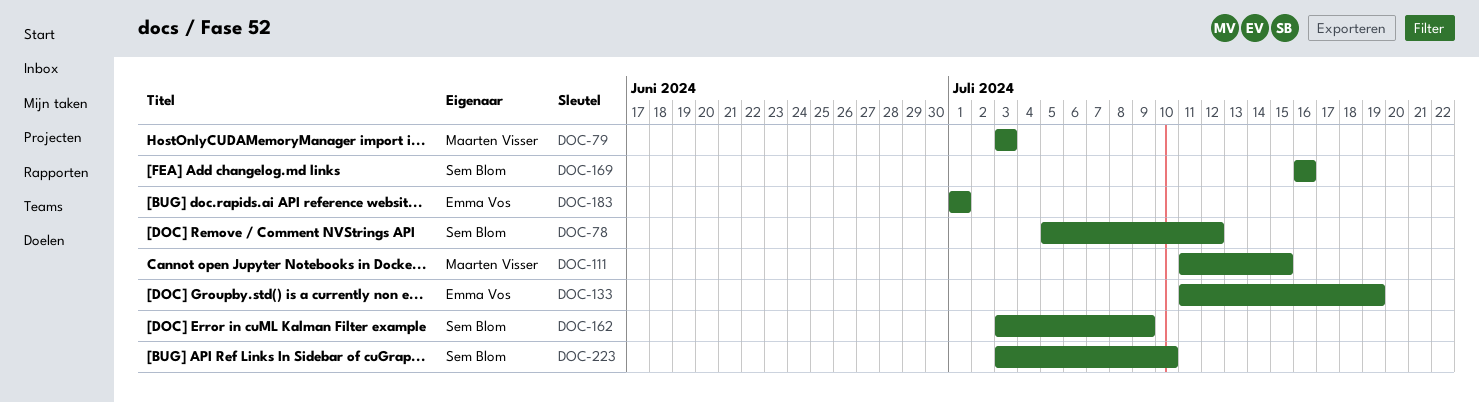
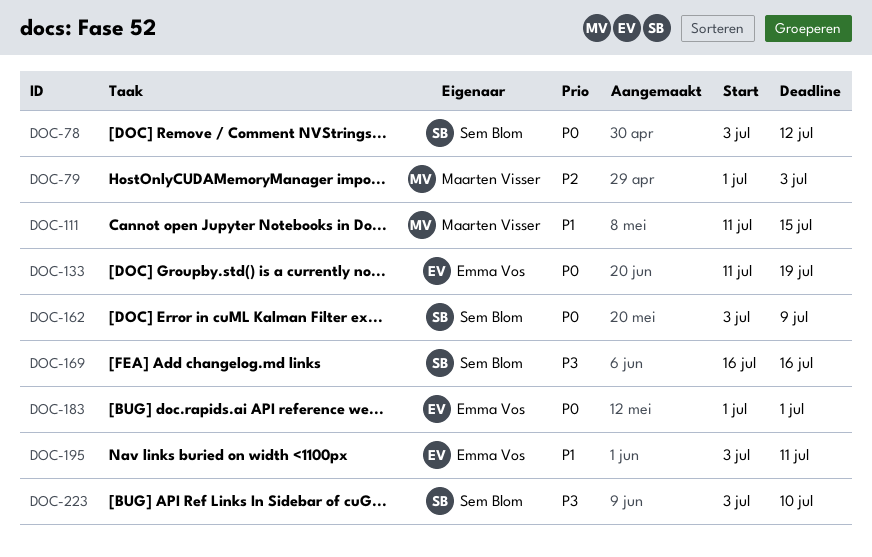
DOC-78, start: Jul 5 -> Jul 3
DOC-79, start: Jul 3 -> Jul 1
DOC-195: none -> present

